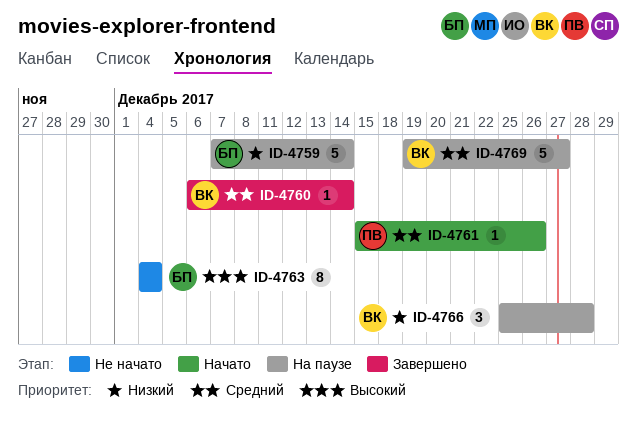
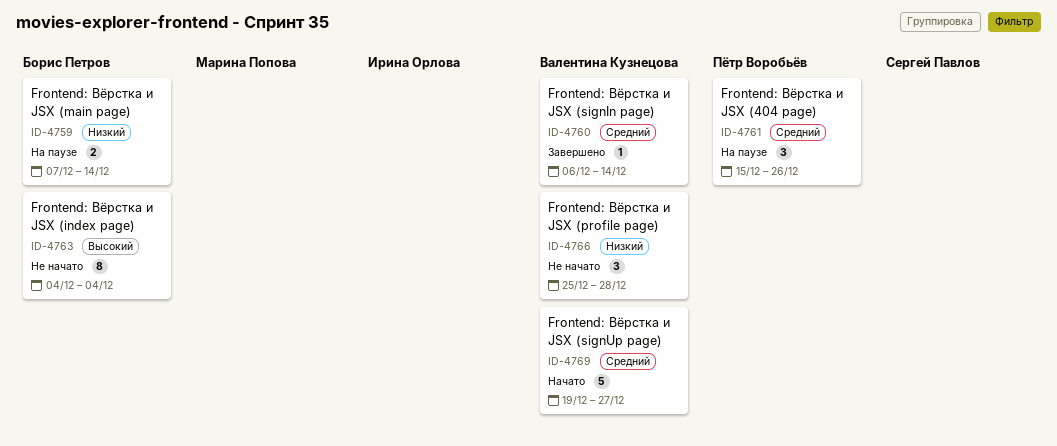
ID-4759, estimate: 5 -> 2
ID-4761, status: Начато -> На паузе
ID-4761, estimate: 1 -> 3
ID-4766, status: На паузе -> Не начато
ID-4769, status: На паузе -> Начато

